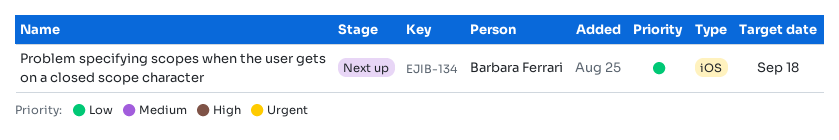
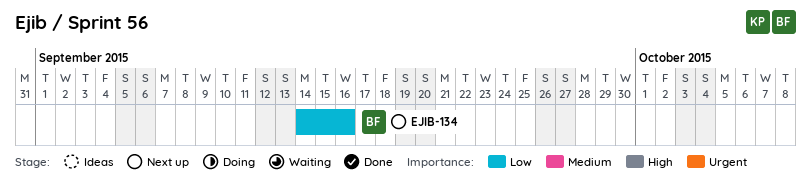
EJIB-134, due: Sep 18 -> Sep 16

